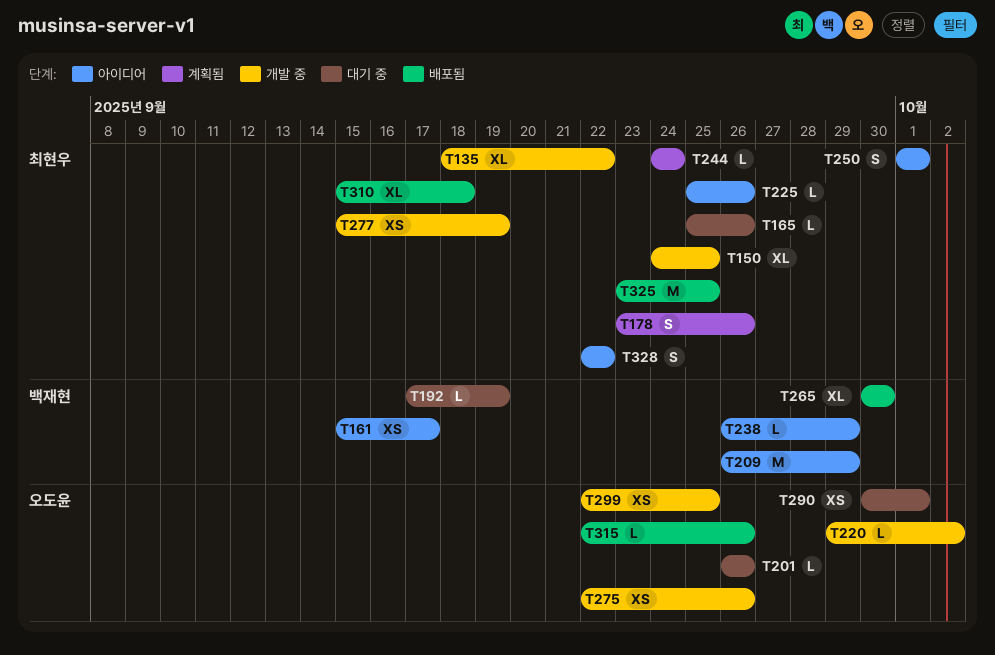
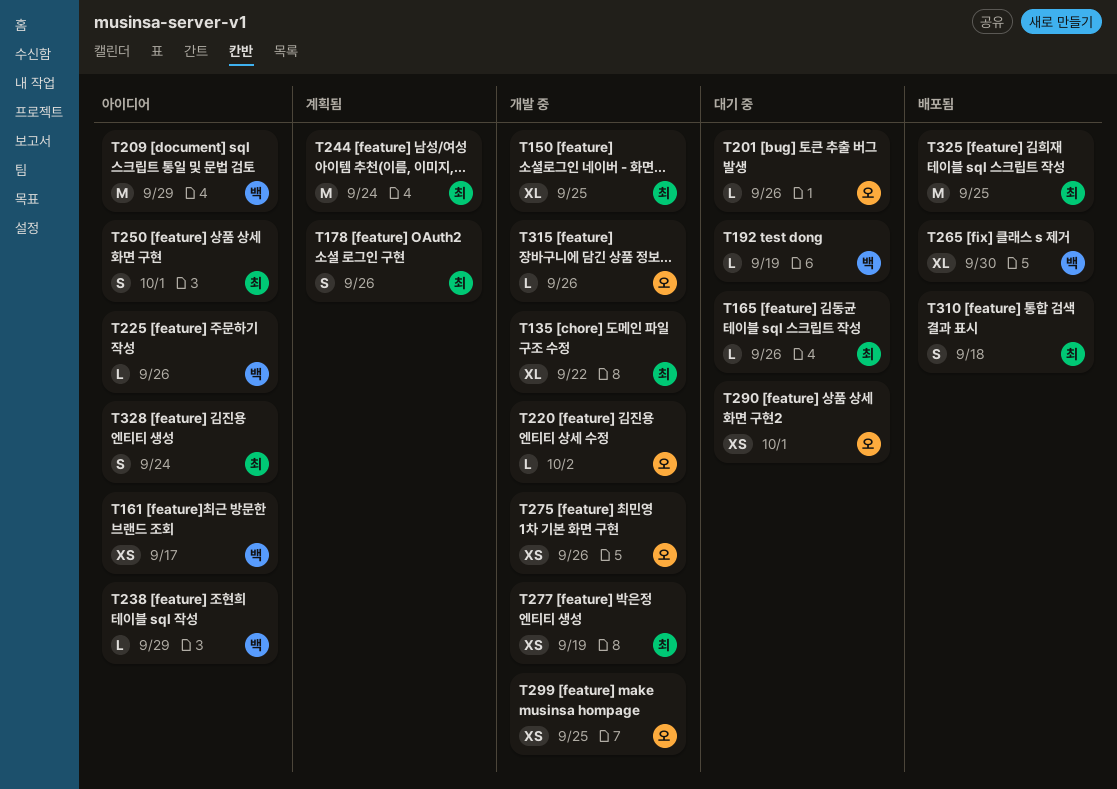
T225, owner: 최현우 -> 백재현
T244, estimate: L -> M
T310, estimate: XL -> S
T315, status: 배포됨 -> 개발 중
T328, due: Sep 22 -> Sep 24

